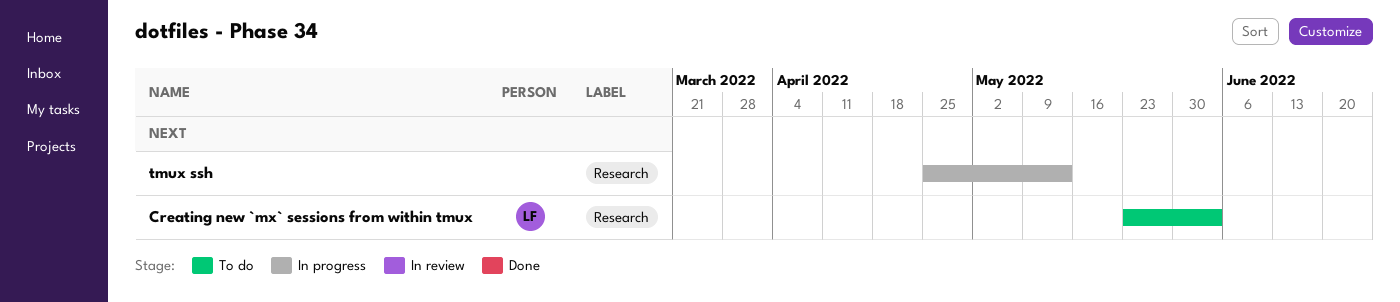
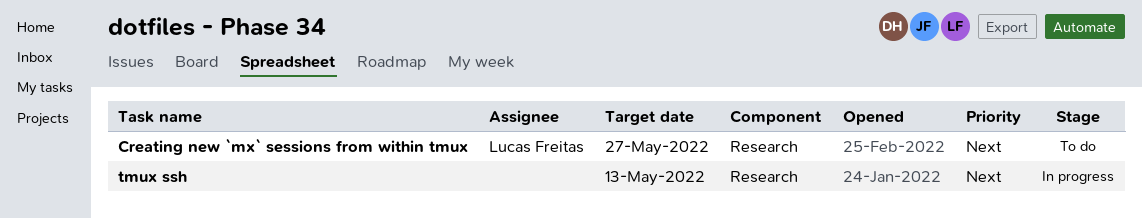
Creating new `mx` sessions from within tmux, due: Jun 3 -> May 27

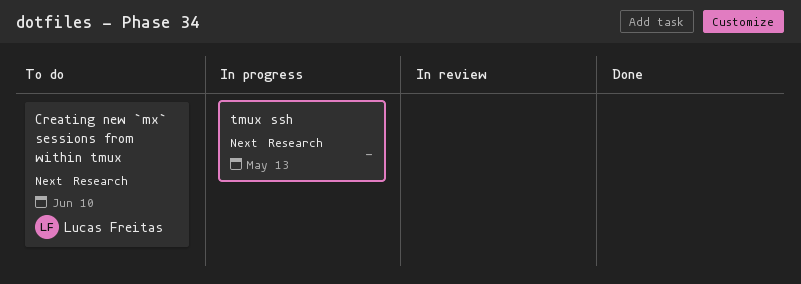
Creating new `mx` sessions from within tmux, due: May 27 -> Jun 10

